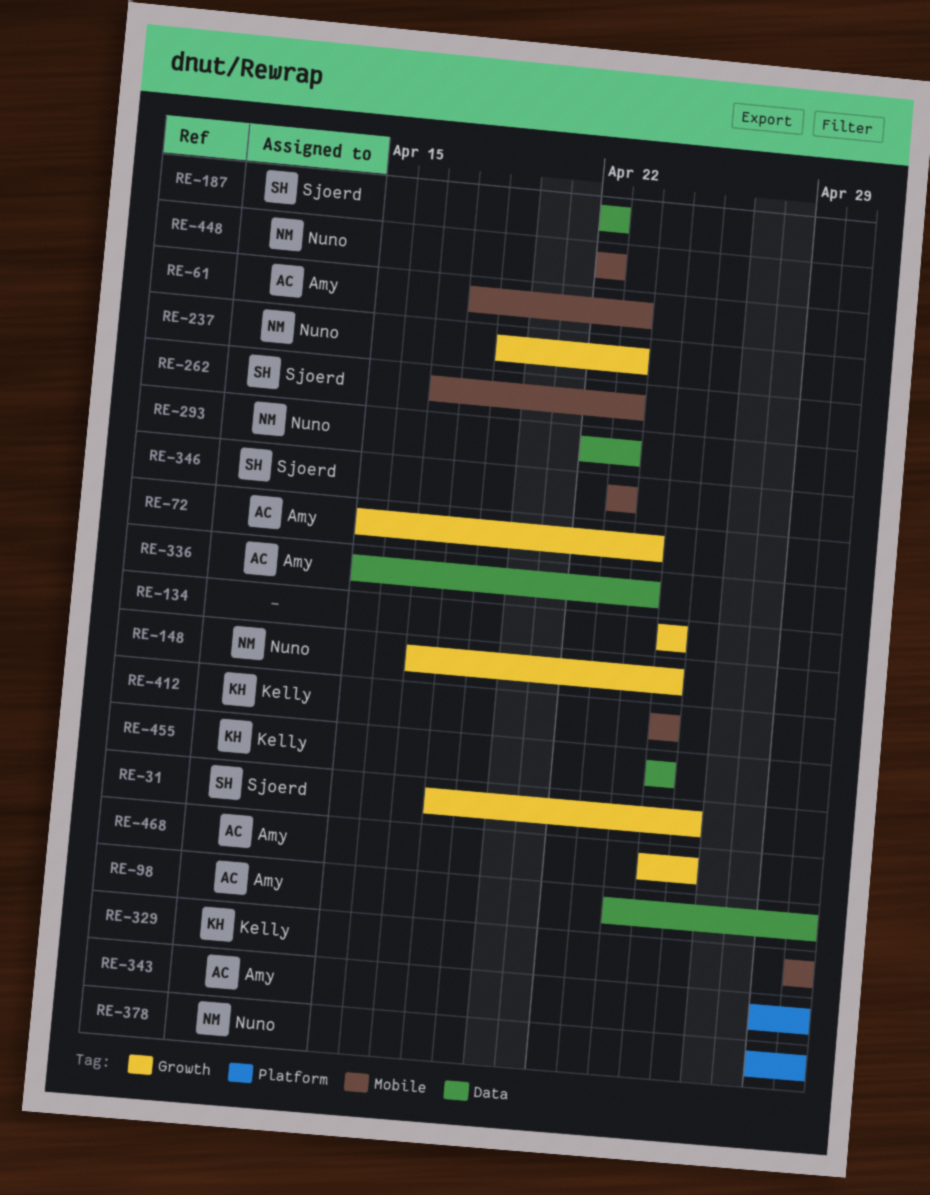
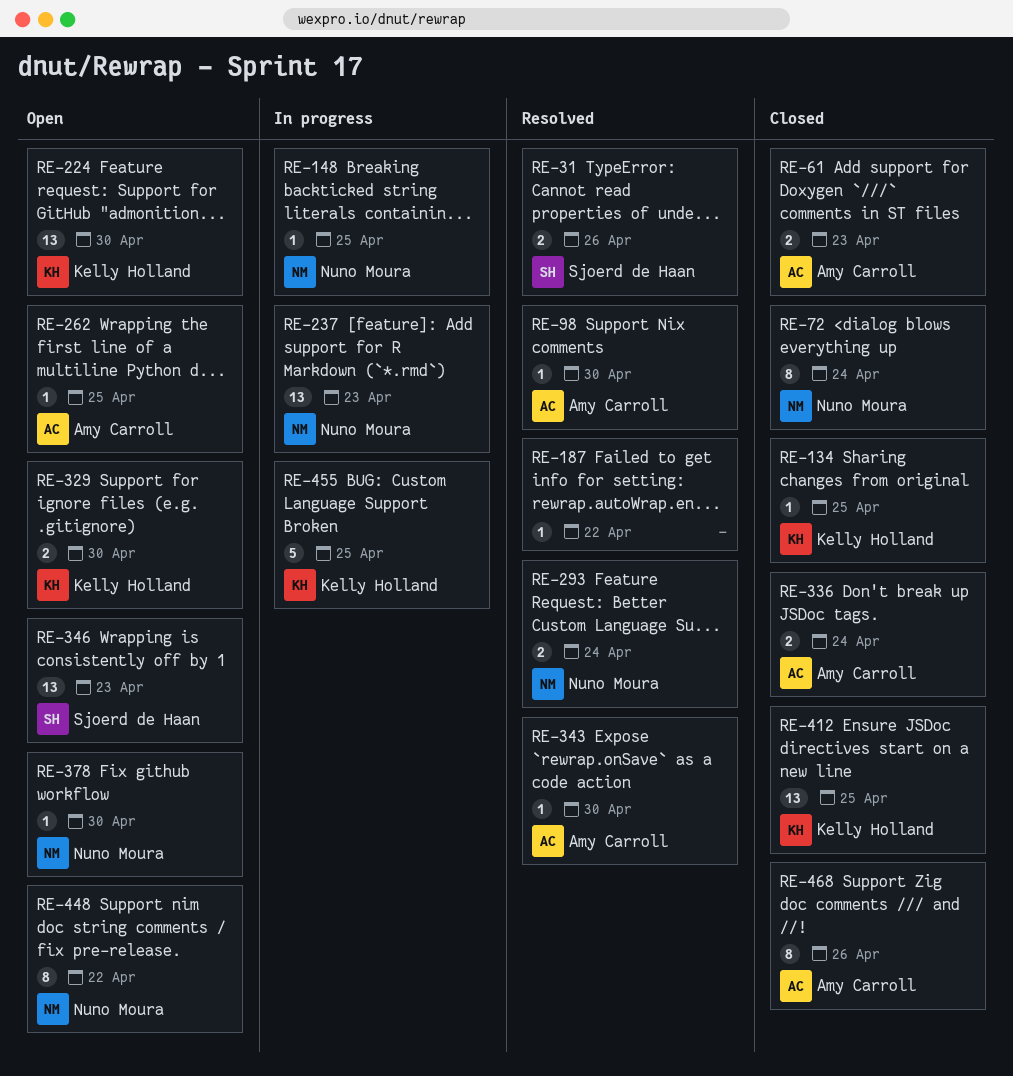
RE-72, owner: Amy Carroll -> Nuno Moura
RE-134, owner: none -> Kelly Holland
RE-187, owner: Sjoerd de Haan -> none
RE-224: none -> present
RE-262, owner: Sjoerd de Haan -> Amy Carroll
RE-262, due: Apr 23 -> Apr 25
RE-293, due: Apr 23 -> Apr 24

